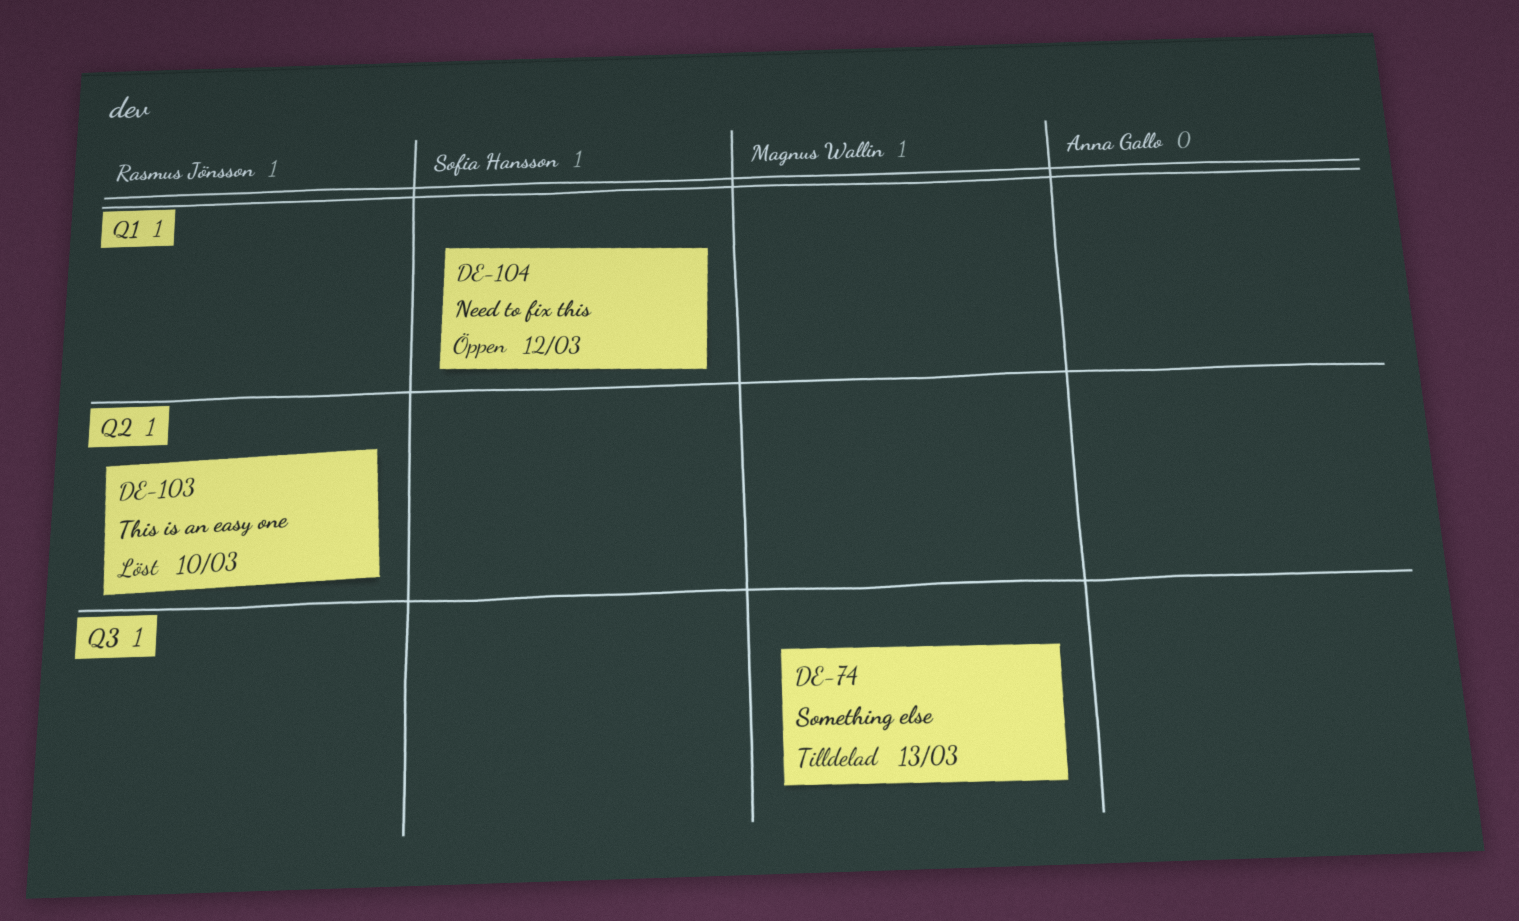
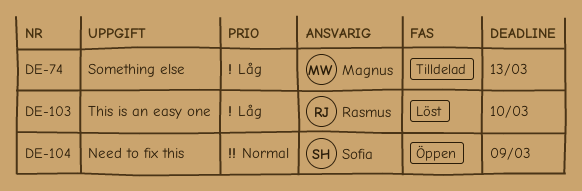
DE-104, due: Mar 12 -> Mar 9

